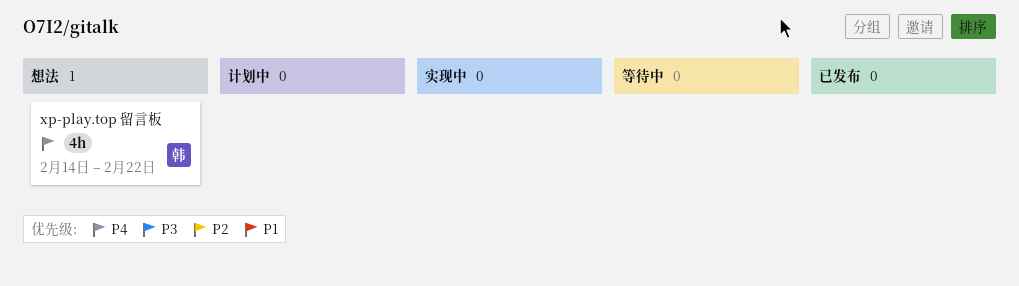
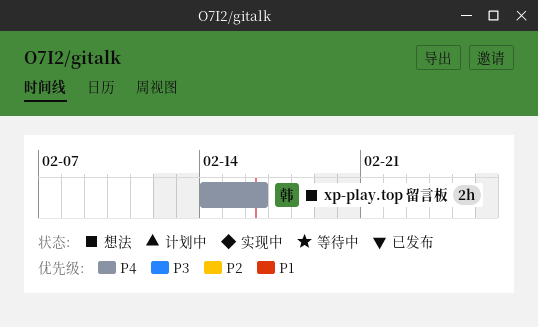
xp-play.top 留言板, estimate: 4h -> 2h
xp-play.top 留言板, due: Feb 22 -> Feb 16

